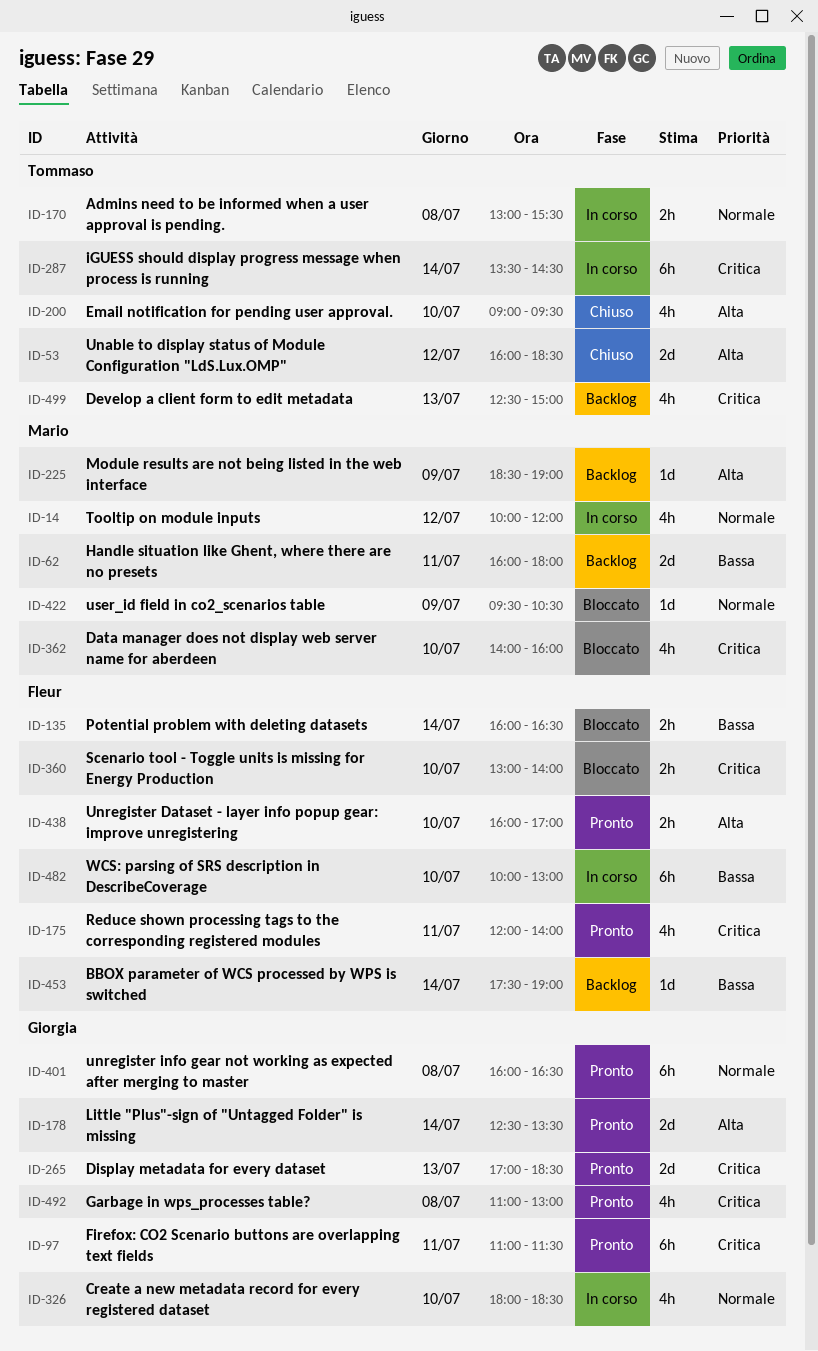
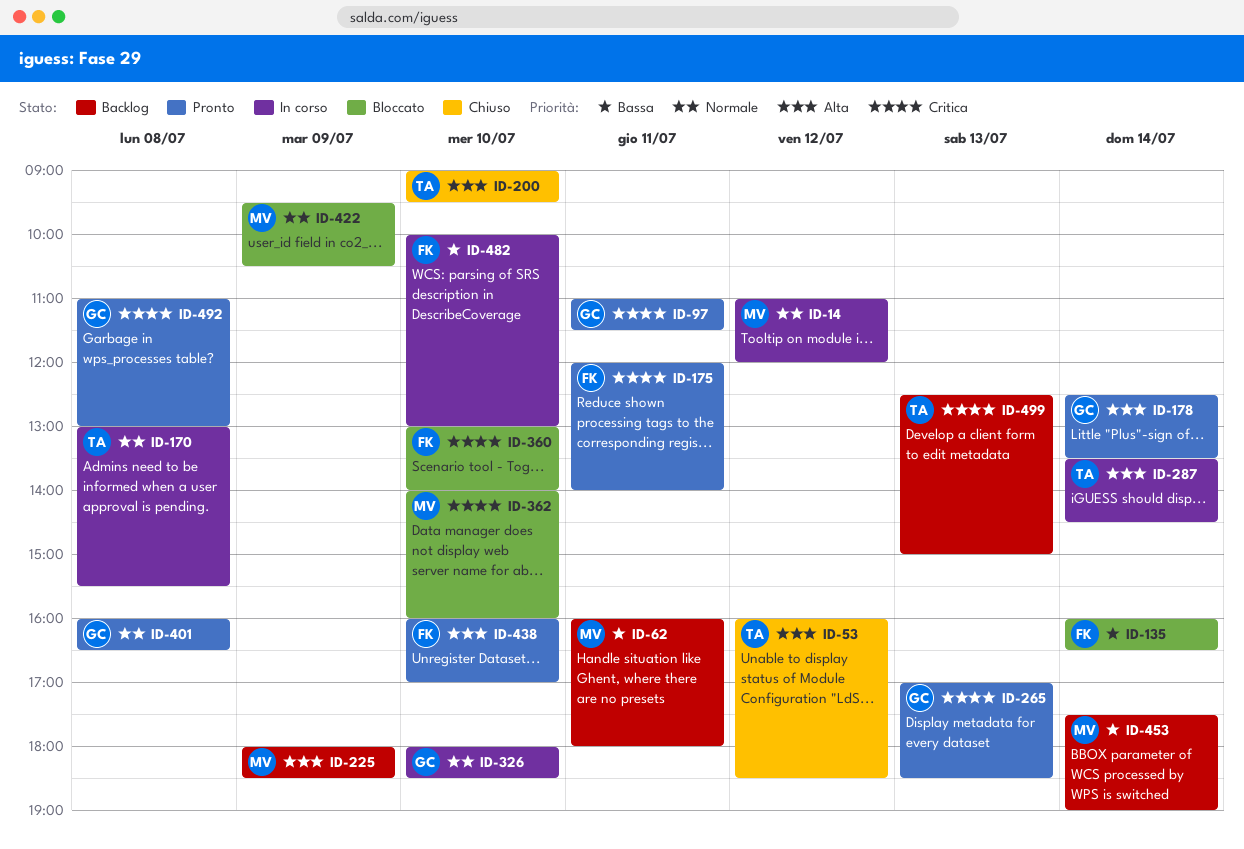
ID-14, begins: 10:00 -> 11:00
ID-225, begins: 18:30 -> 18:00
ID-225, ends: 19:00 -> 18:30
ID-287, priority: Critica -> Alta
ID-453, owner: Fleur -> Mario

